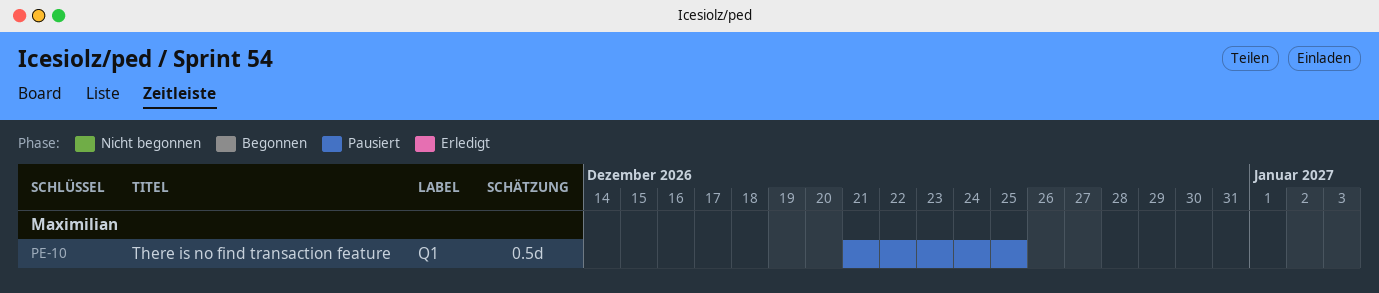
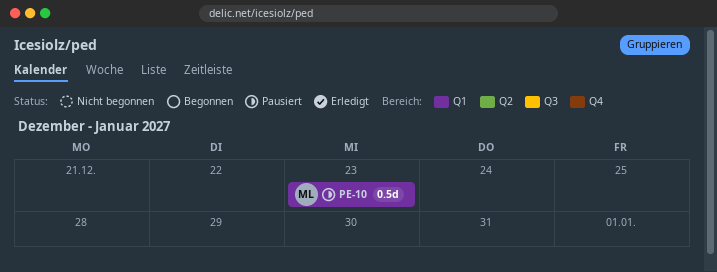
PE-10, start: Dec 21 -> Dec 23
PE-10, due: Dec 25 -> Dec 23

